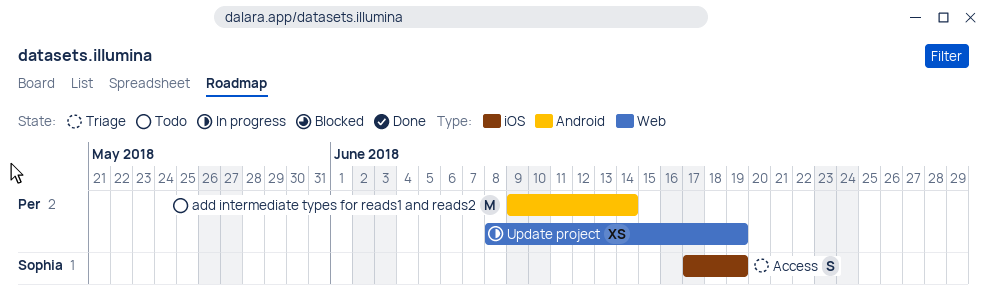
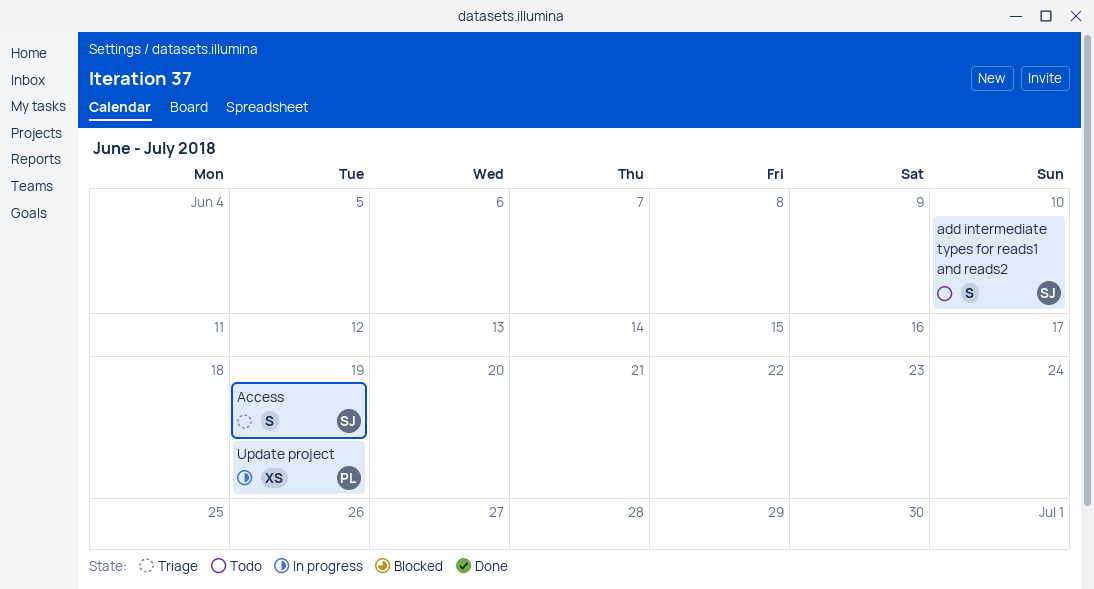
add intermediate types for reads1 and reads2, owner: Per -> Sophia
add intermediate types for reads1 and reads2, estimate: M -> S
add intermediate types for reads1 and reads2, due: Jun 14 -> Jun 10

